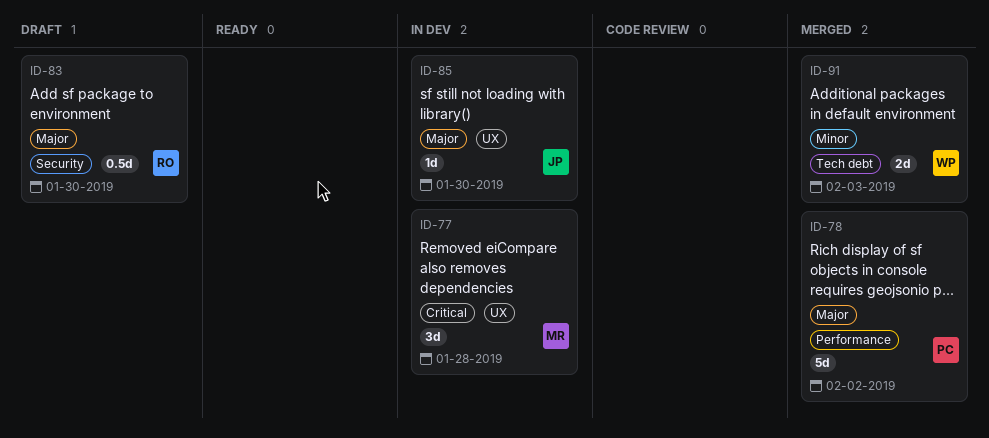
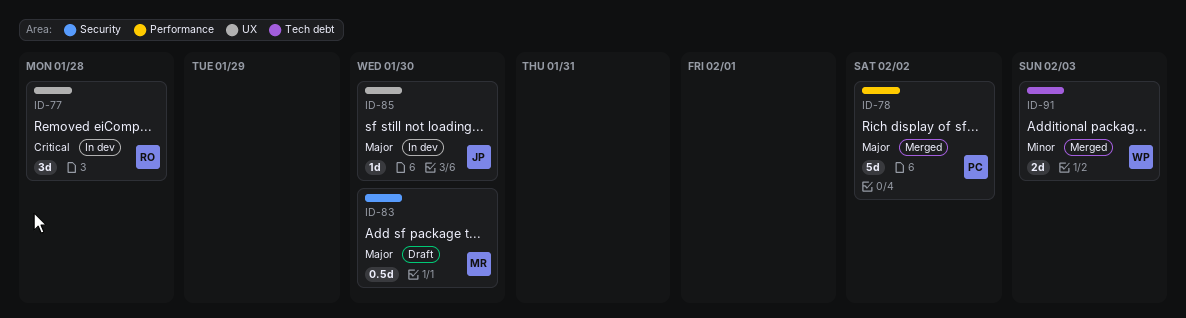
ID-77, owner: MR -> RO
ID-83, owner: RO -> MR

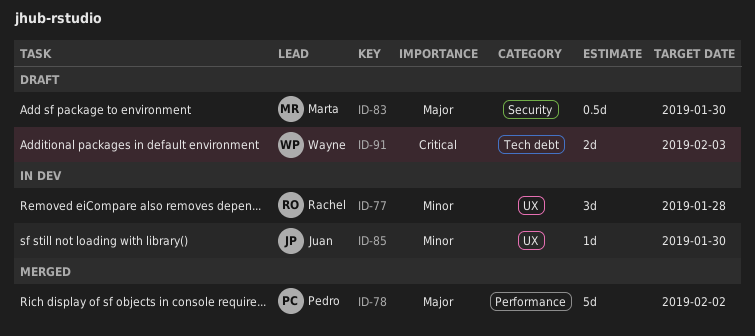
ID-77, priority: Critical -> Minor
ID-85, priority: Major -> Minor
ID-91, status: Merged -> Draft
ID-91, priority: Minor -> Critical

